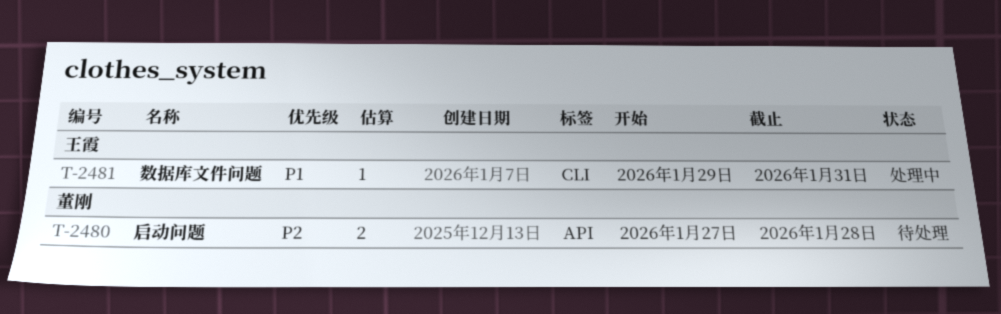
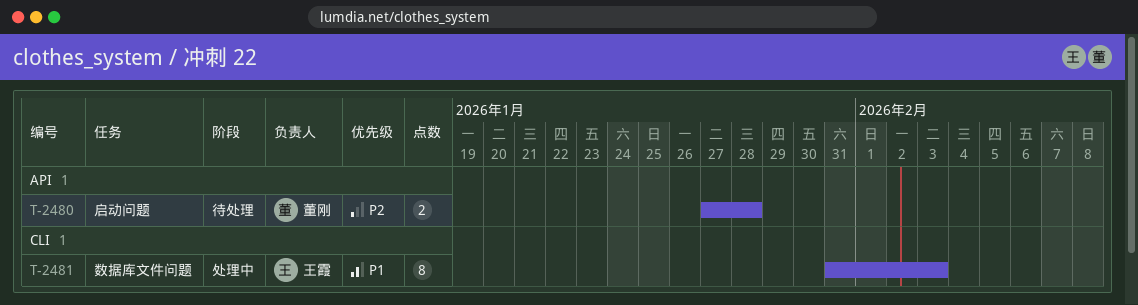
T-2481, estimate: 1 -> 8
T-2481, start: Jan 29 -> Jan 31
T-2481, due: Jan 31 -> Feb 3

